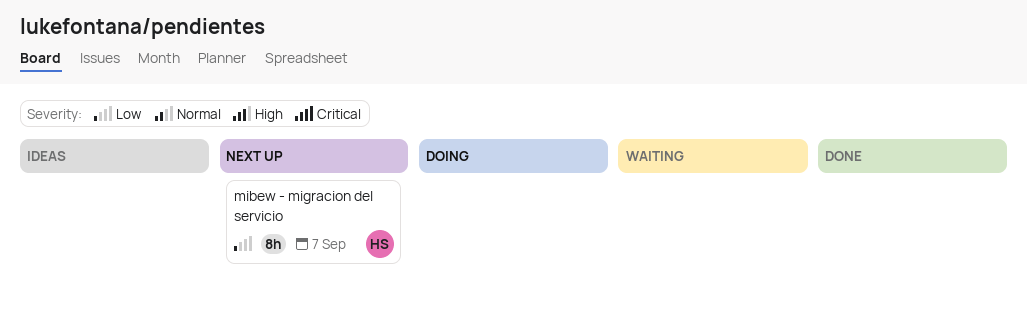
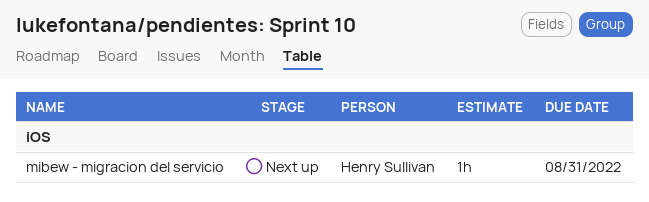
mibew - migracion del servicio, estimate: 8h -> 1h
mibew - migracion del servicio, due: Sep 7 -> Aug 31

